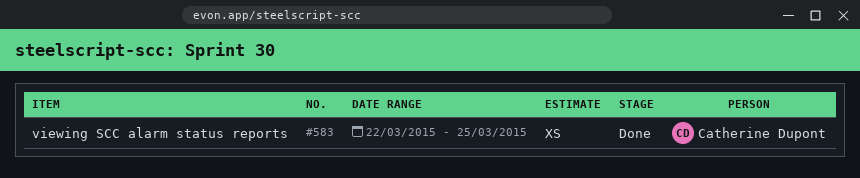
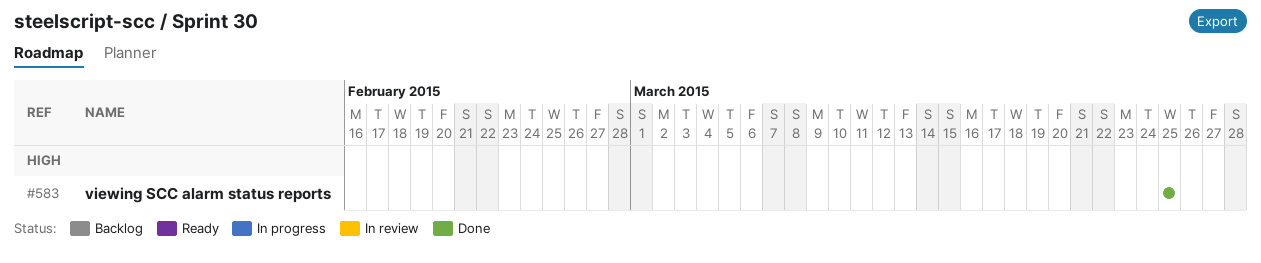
#583, start: Mar 22 -> Mar 25

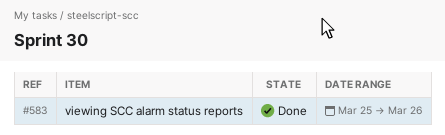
#583, due: Mar 25 -> Mar 26

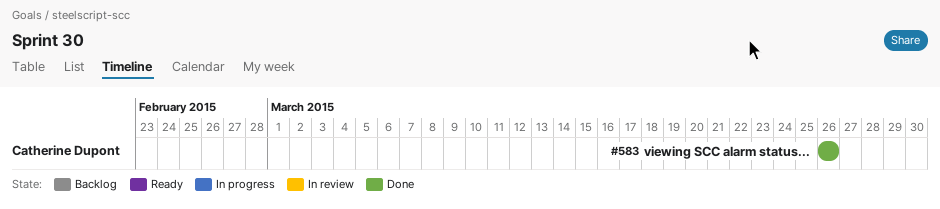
#583, start: Mar 25 -> Mar 26

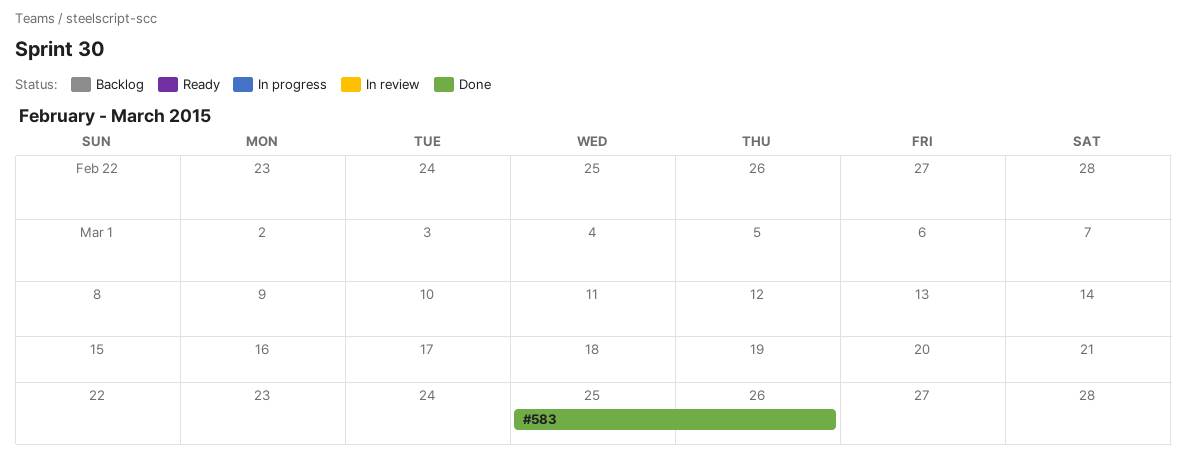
#583, start: Mar 26 -> Mar 25

